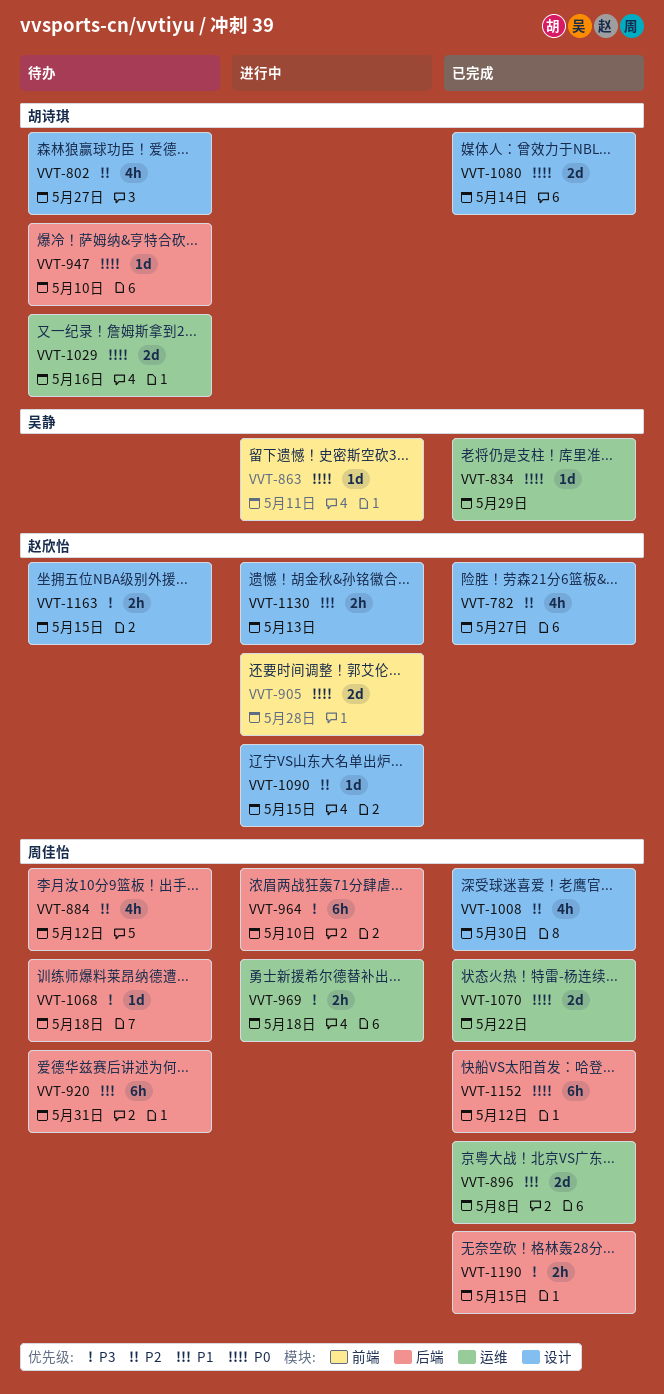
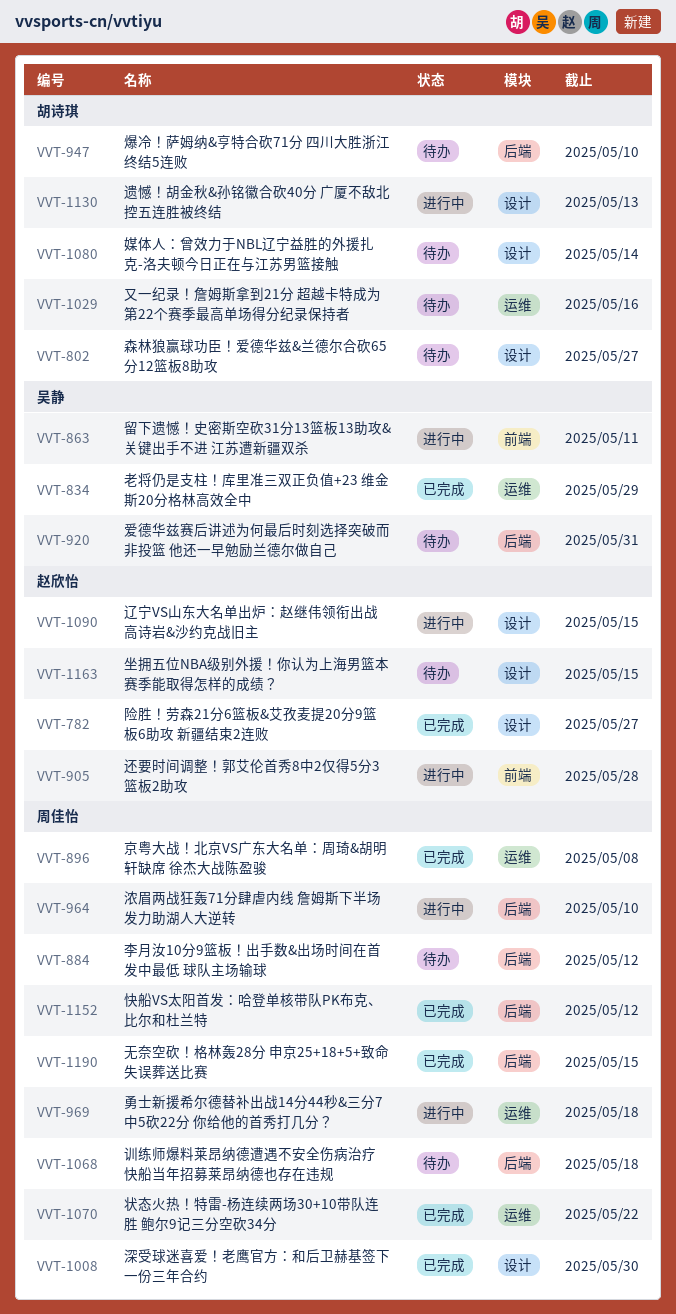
VVT-920, owner: 周佳怡 -> 吴静
VVT-1080, status: 已完成 -> 待办
VVT-1130, owner: 赵欣怡 -> 胡诗琪

